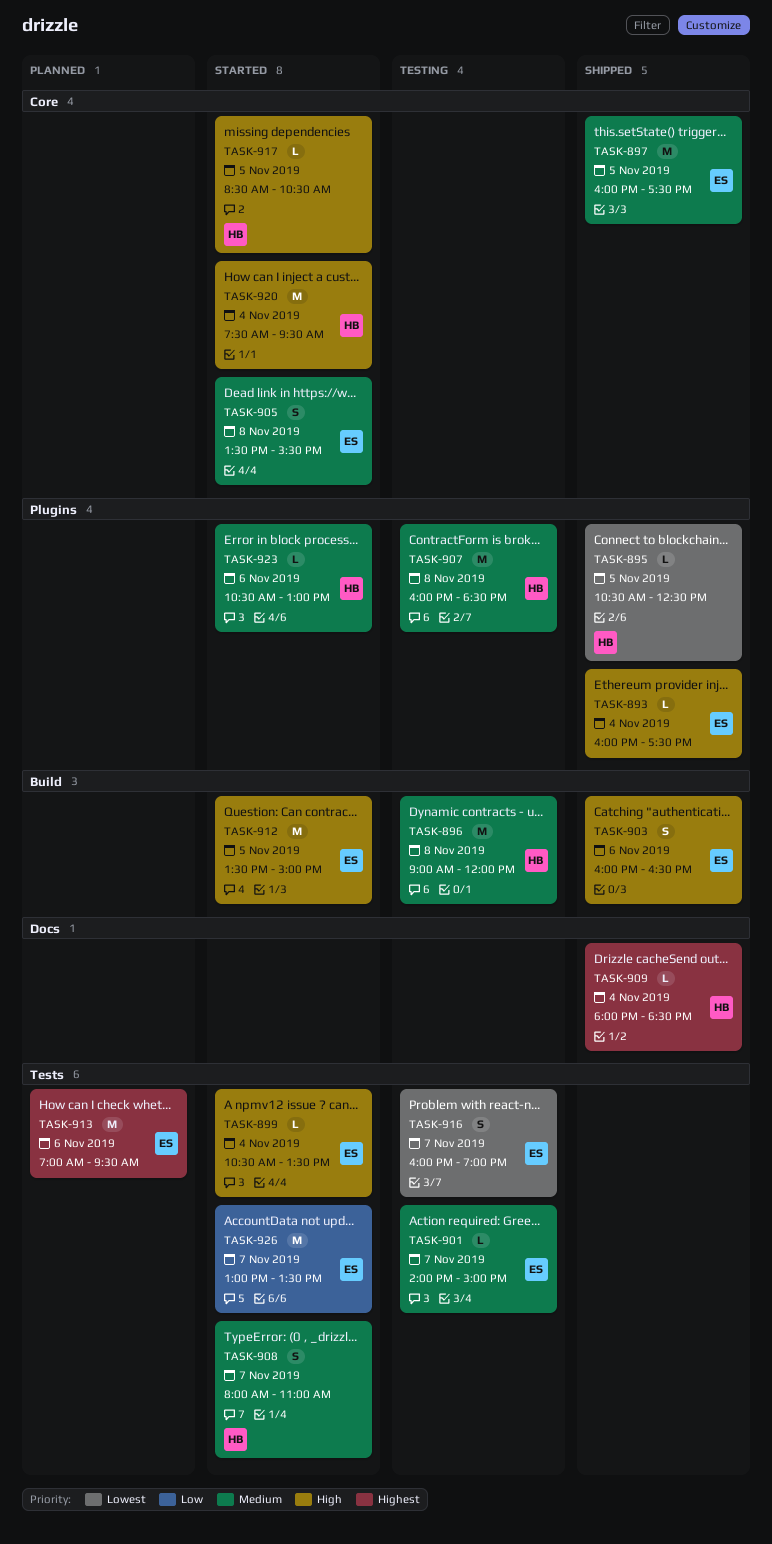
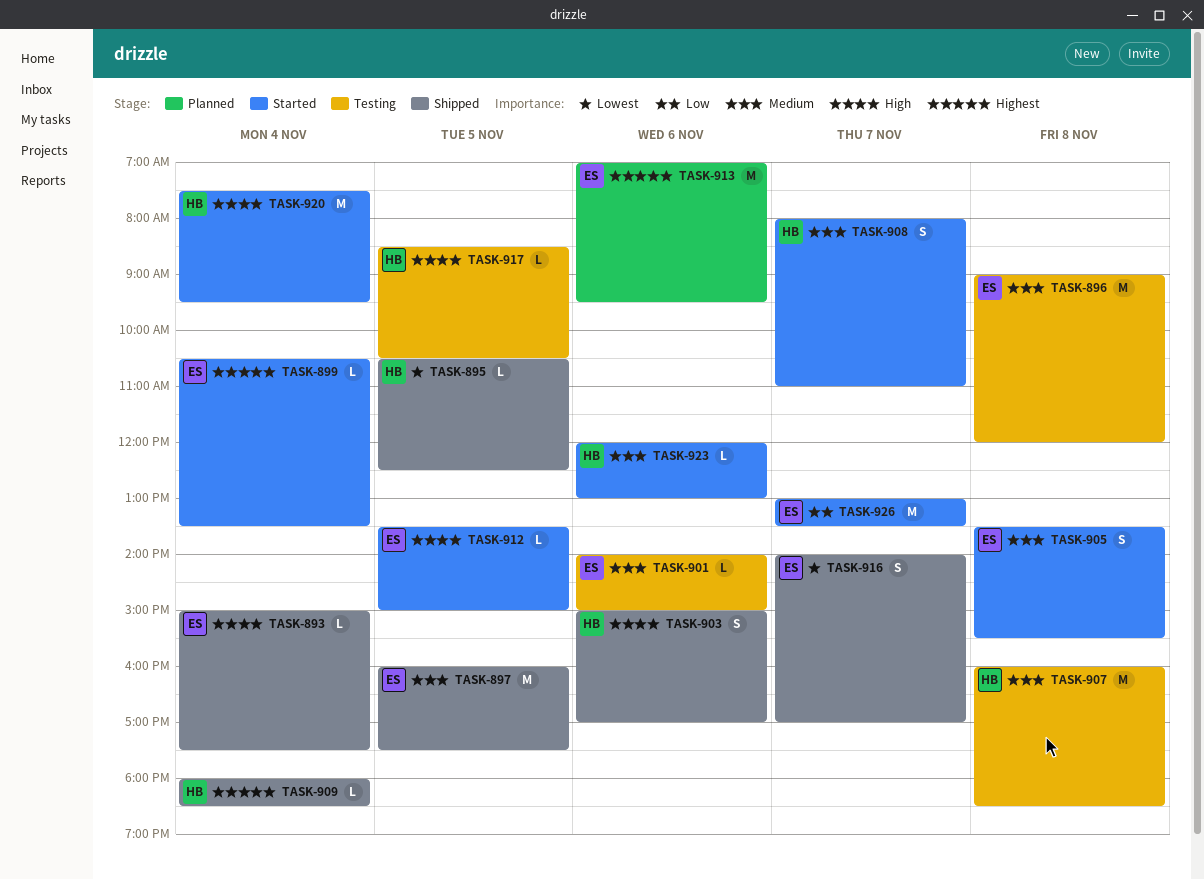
TASK-893, begins: 16:00 -> 15:00
TASK-896, owner: HB -> ES
TASK-899, priority: High -> Highest
TASK-901, day: Nov 7 -> Nov 6
TASK-903, owner: ES -> HB
TASK-903, begins: 16:00 -> 15:00
TASK-903, ends: 16:30 -> 17:00
TASK-912, estimate: M -> L
TASK-916, status: Testing -> Shipped
TASK-916, begins: 16:00 -> 14:00
TASK-916, ends: 19:00 -> 17:00
TASK-917, status: Started -> Testing
TASK-923, begins: 10:30 -> 12:00

